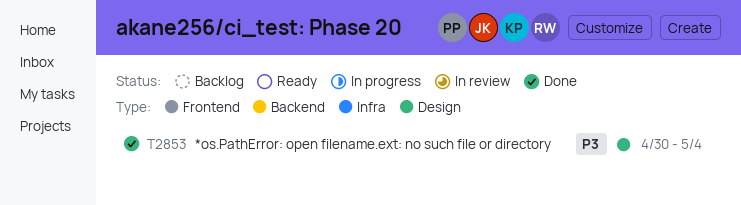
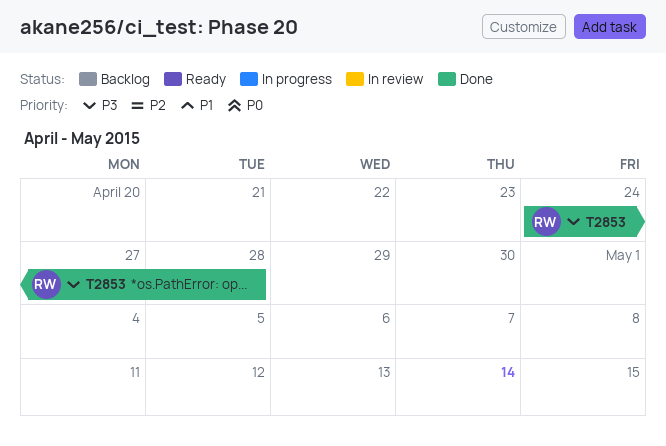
T2853, start: Apr 30 -> Apr 24
T2853, due: May 4 -> Apr 28

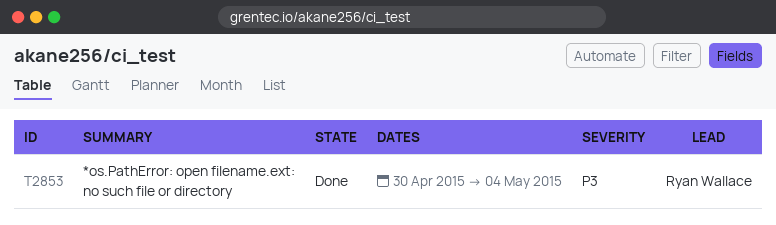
T2853, start: Apr 24 -> Apr 30
T2853, due: Apr 28 -> May 4

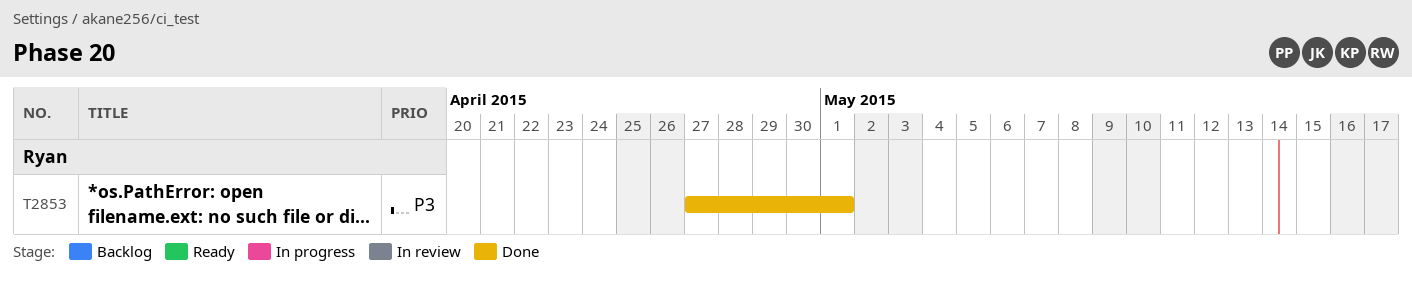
T2853, start: Apr 30 -> Apr 27
T2853, due: May 4 -> May 1

